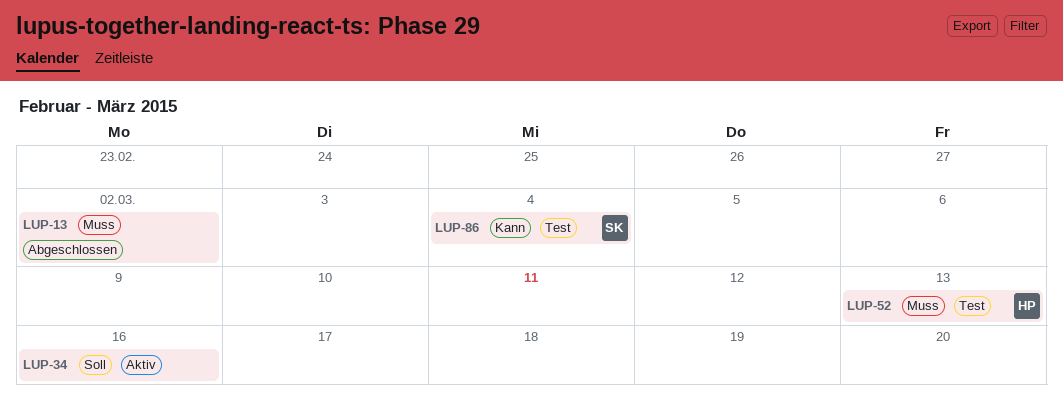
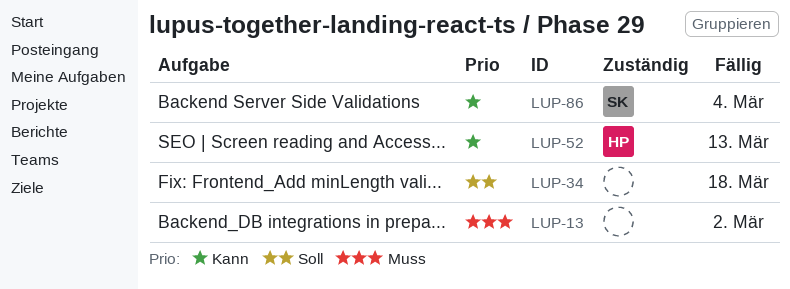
LUP-34, due: Mar 16 -> Mar 18
LUP-52, priority: Muss -> Kann

